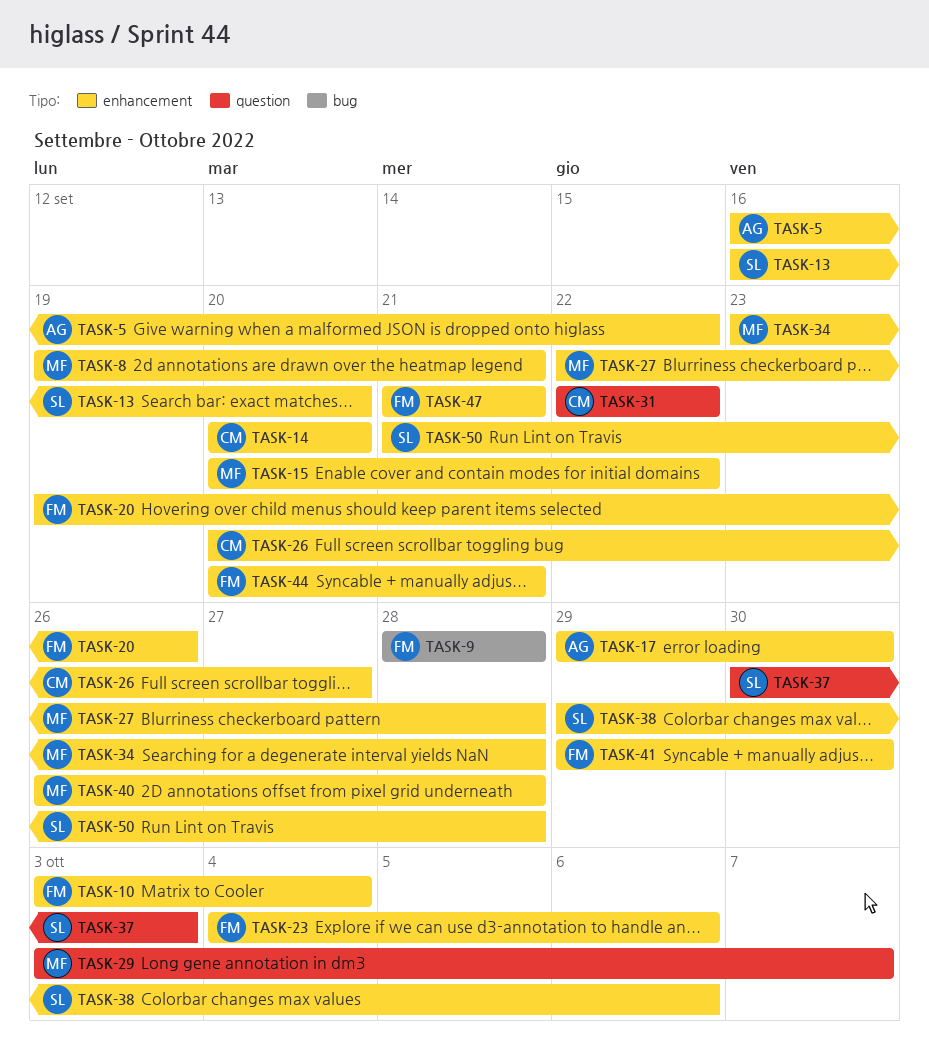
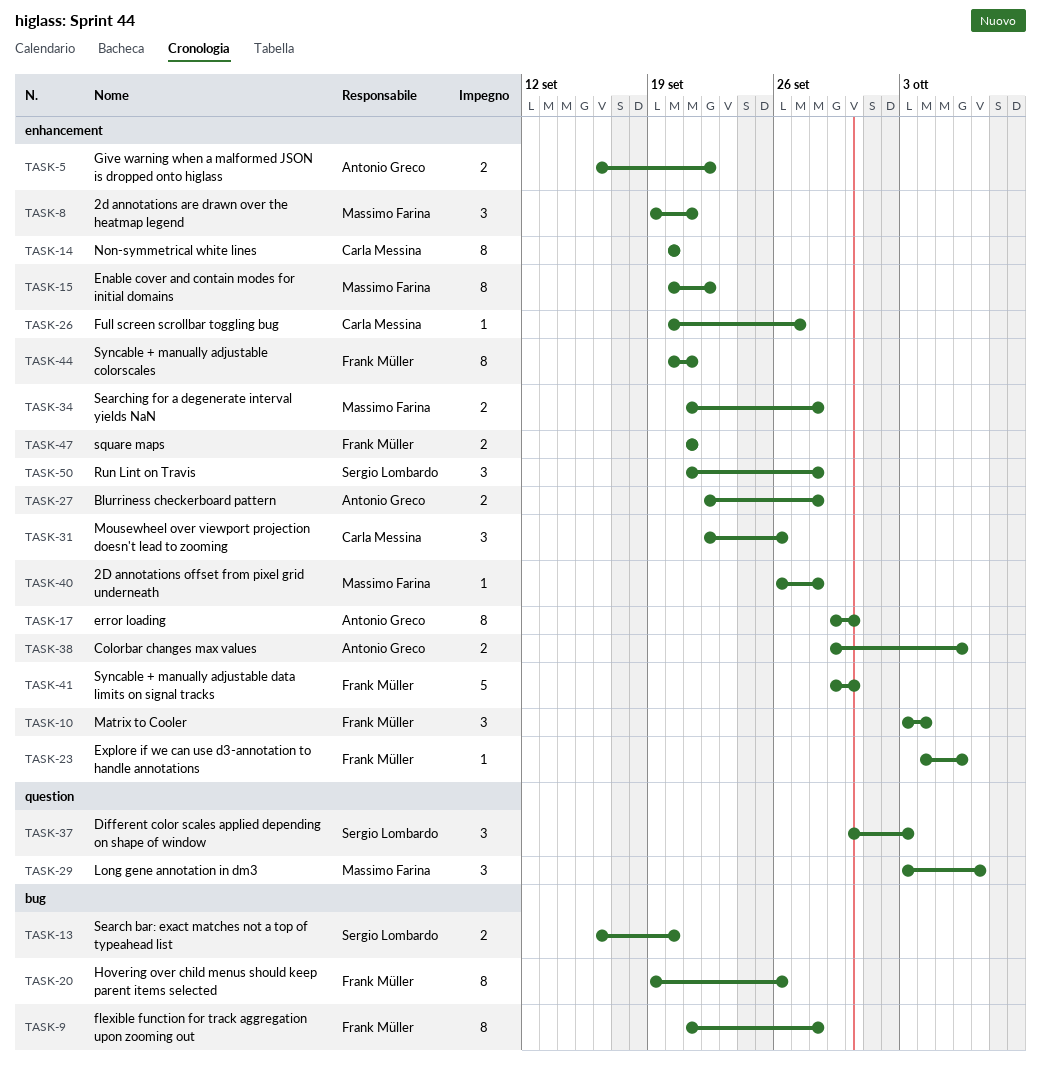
TASK-9, start: Sep 28 -> Sep 21
TASK-13, label: enhancement -> bug
TASK-20, label: enhancement -> bug
TASK-27, owner: Massimo Farina -> Antonio Greco
TASK-31, label: question -> enhancement
TASK-31, due: Sep 22 -> Sep 26
TASK-34, start: Sep 23 -> Sep 21
TASK-38, owner: Sergio Lombardo -> Antonio Greco

